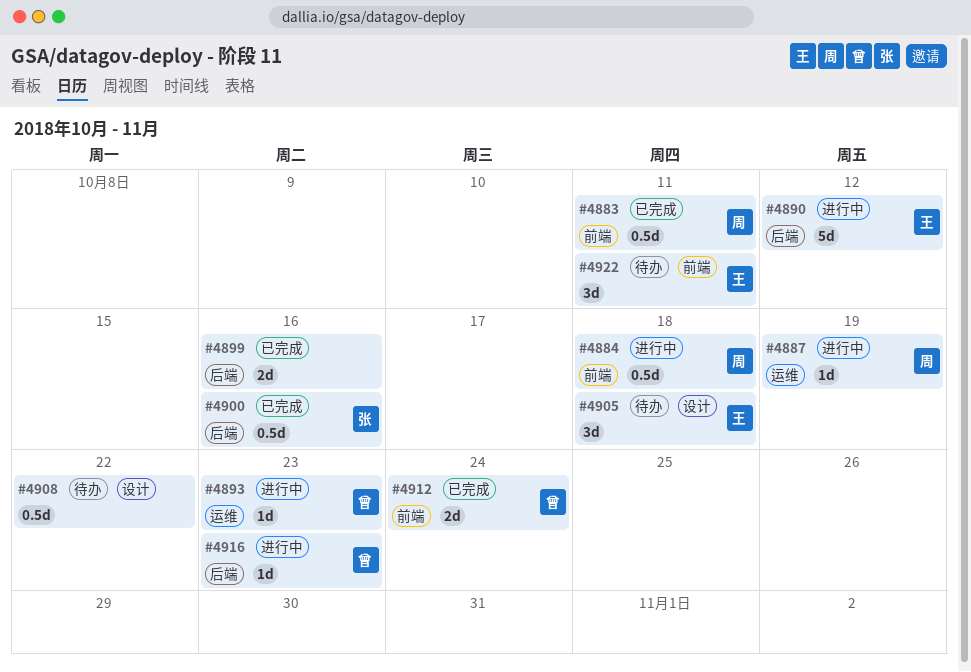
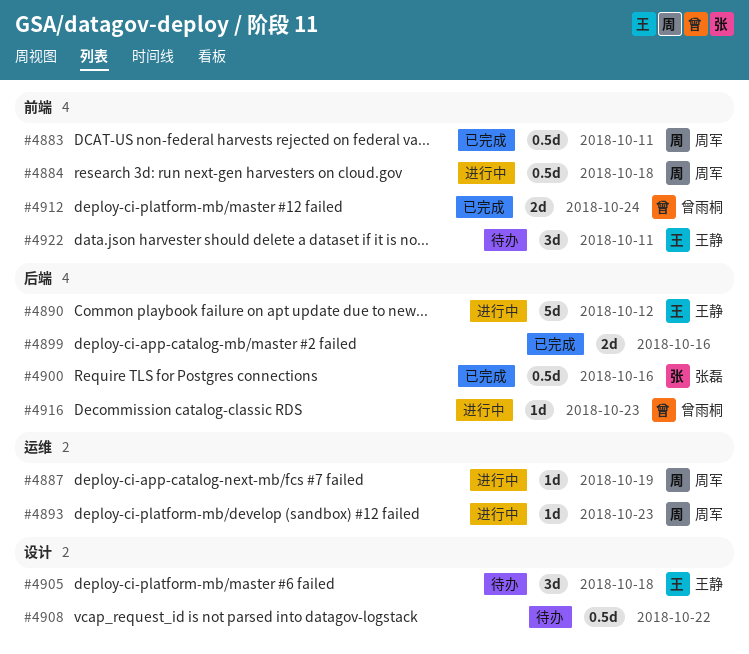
#4893, owner: 曾雨桐 -> 周军

